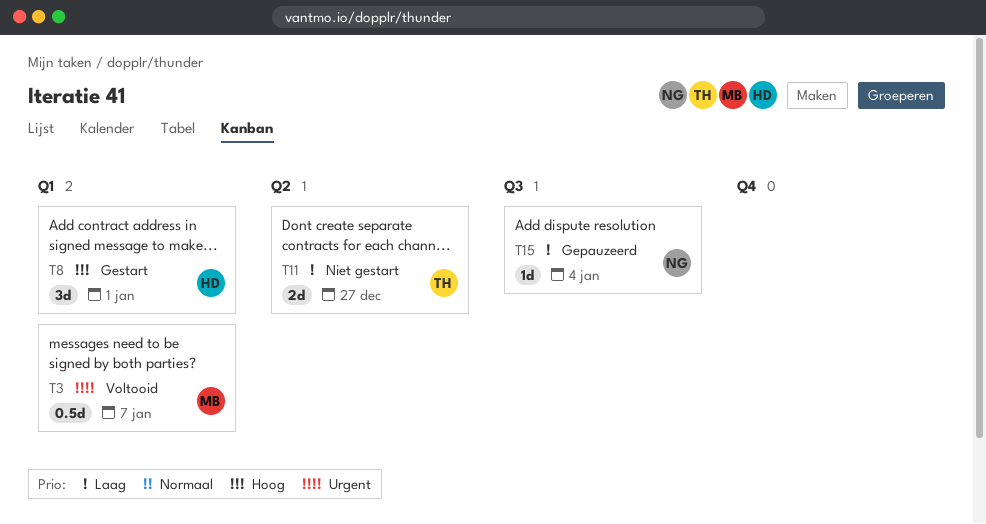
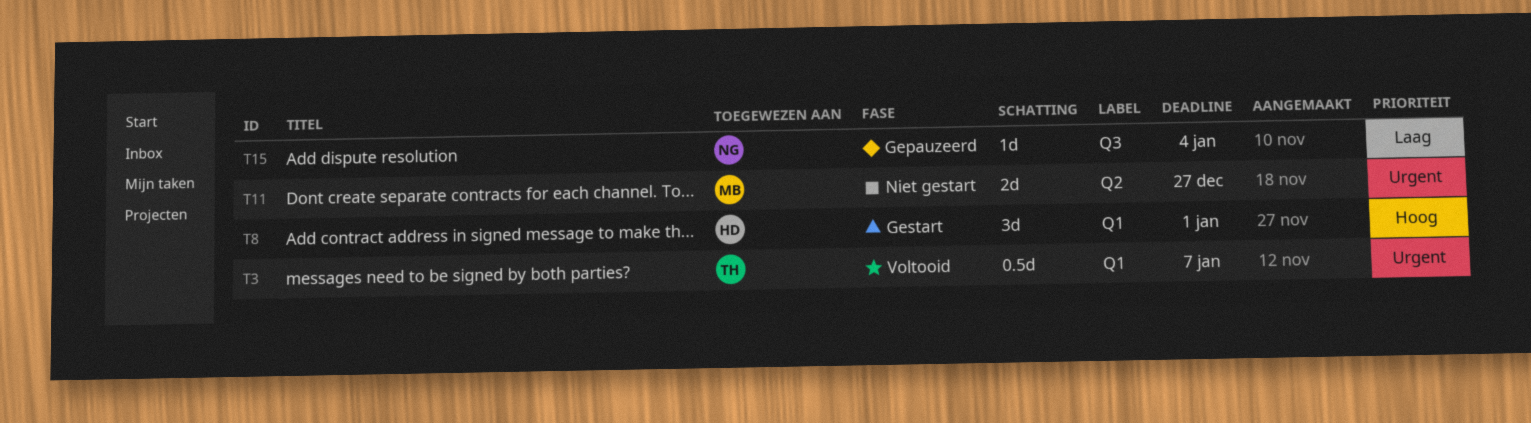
T3, owner: MB -> TH
T11, owner: TH -> MB
T11, priority: Laag -> Urgent

